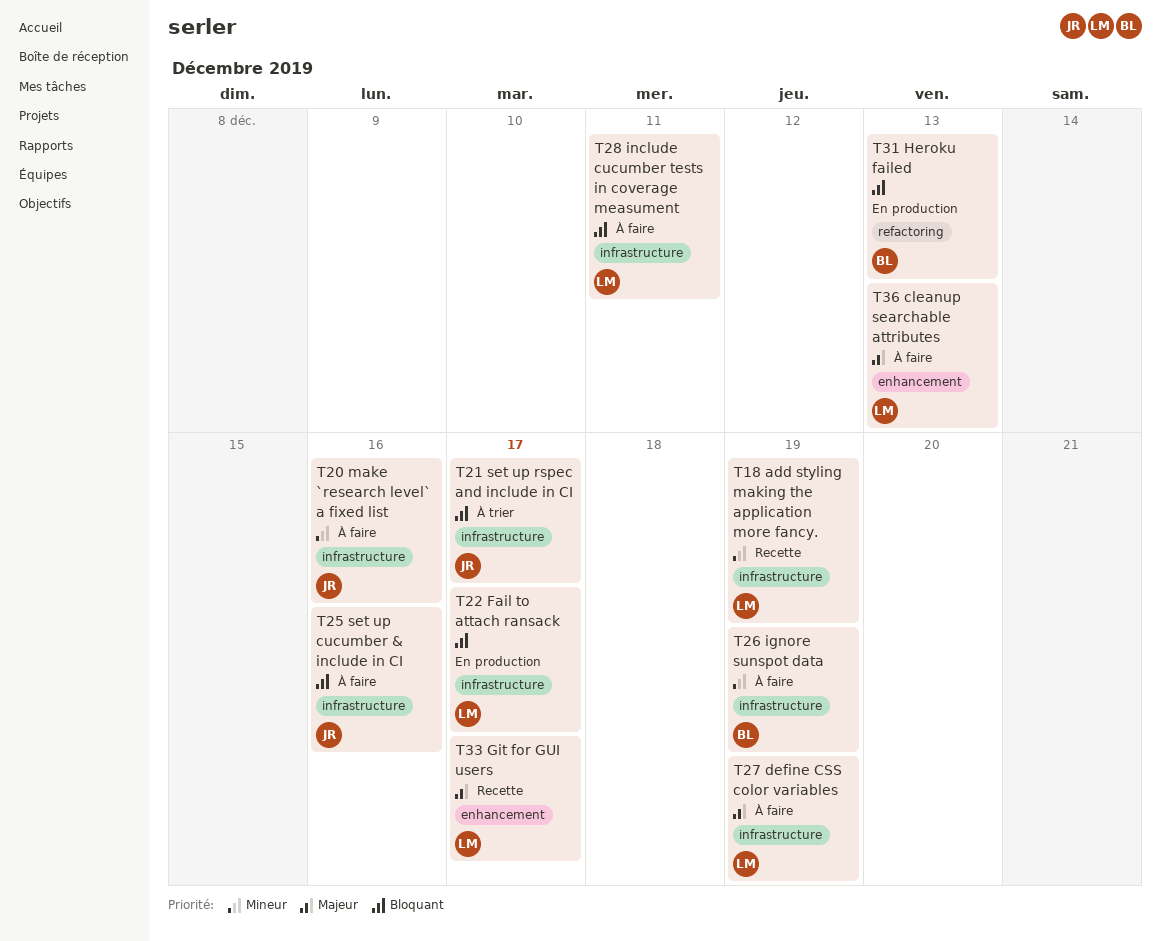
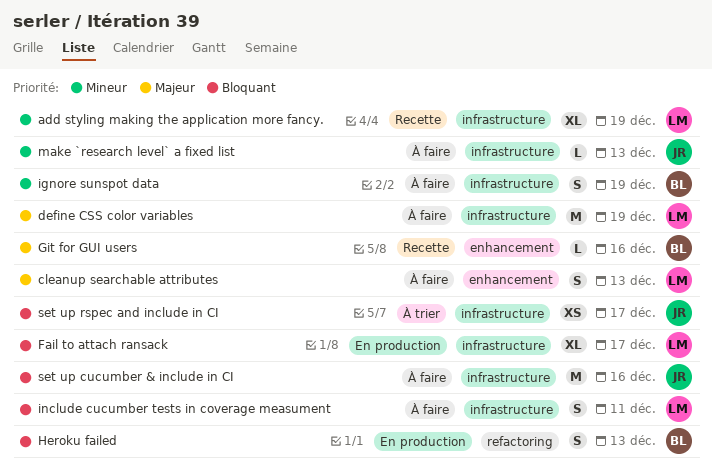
Git for GUI users, owner: LM -> BL
Git for GUI users, due: Dec 17 -> Dec 16
make `research level` a fixed list, due: Dec 16 -> Dec 13

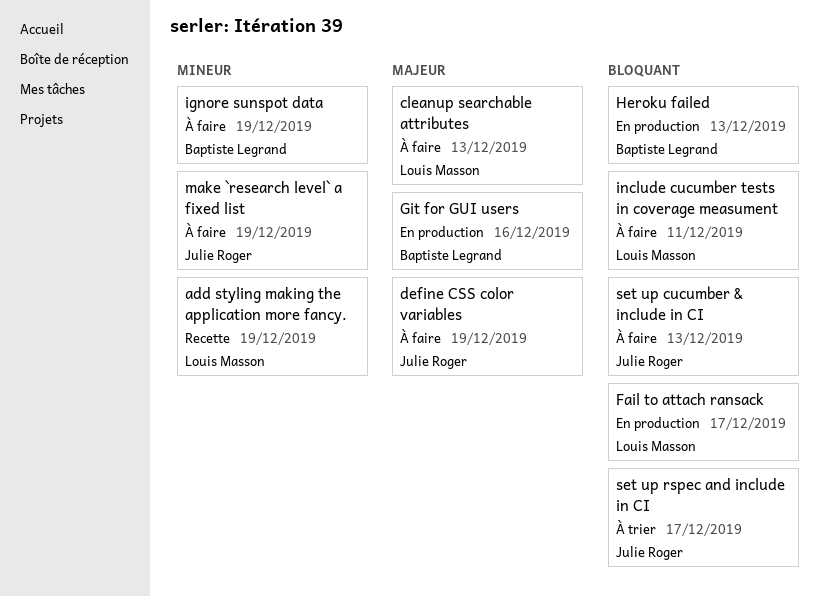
define CSS color variables, owner: Louis Masson -> Julie Roger
Git for GUI users, status: Recette -> En production
make `research level` a fixed list, due: Dec 13 -> Dec 19
set up cucumber & include in CI, due: Dec 16 -> Dec 13

